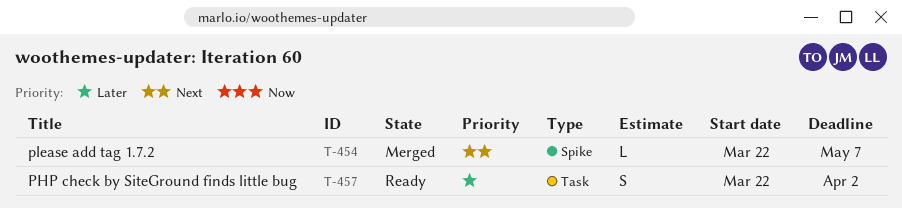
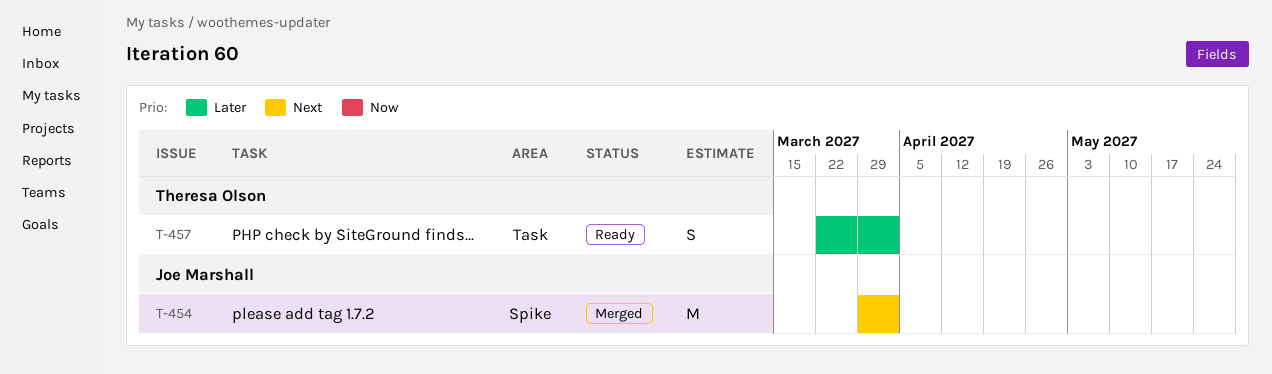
T-454, estimate: L -> M
T-454, start: Mar 22 -> Mar 29
T-454, due: May 7 -> Apr 2

